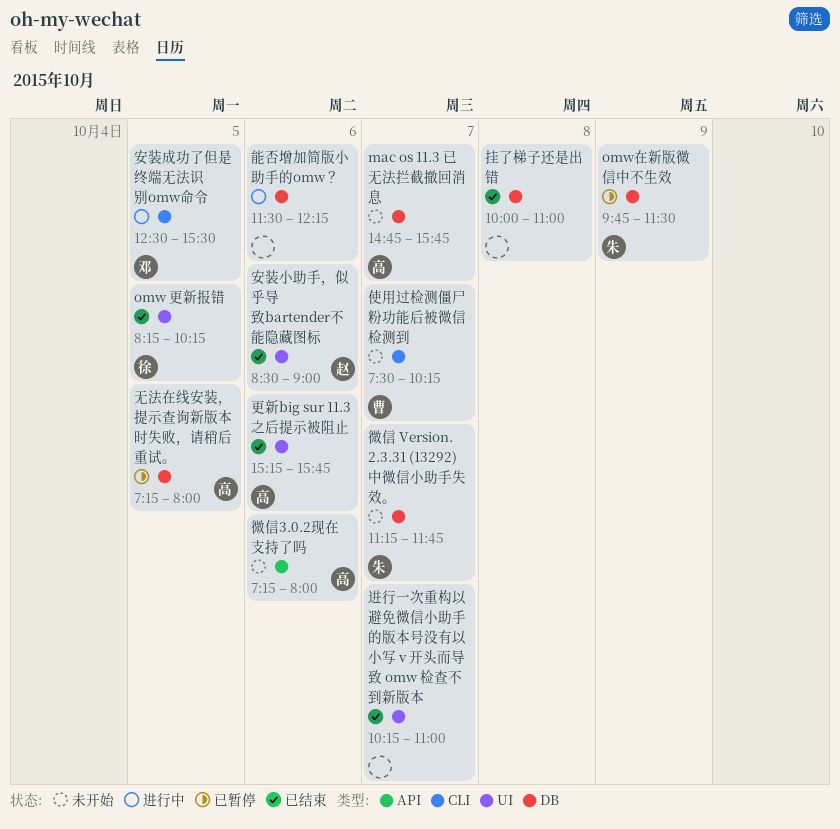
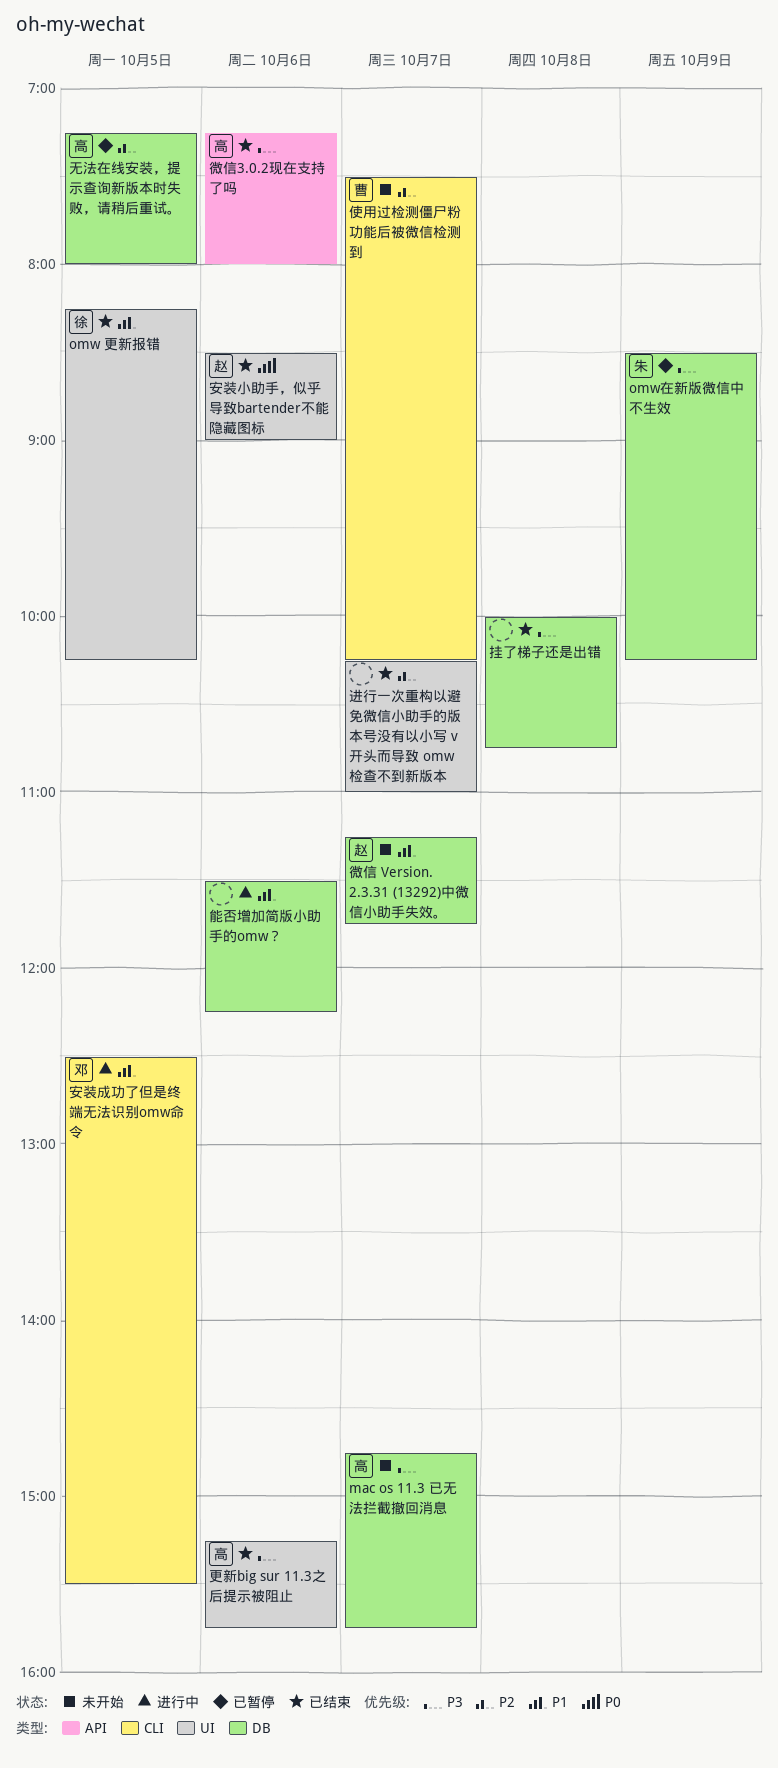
omw在新版微信中不生效, begins: 09:45 -> 08:30
omw在新版微信中不生效, ends: 11:30 -> 10:15
微信 Version. 2.3.31 (13292)中微信小助手失效。, owner: 朱 -> 赵
微信3.0.2现在支持了吗, status: 未开始 -> 已结束
挂了梯子还是出错, ends: 11:00 -> 10:45

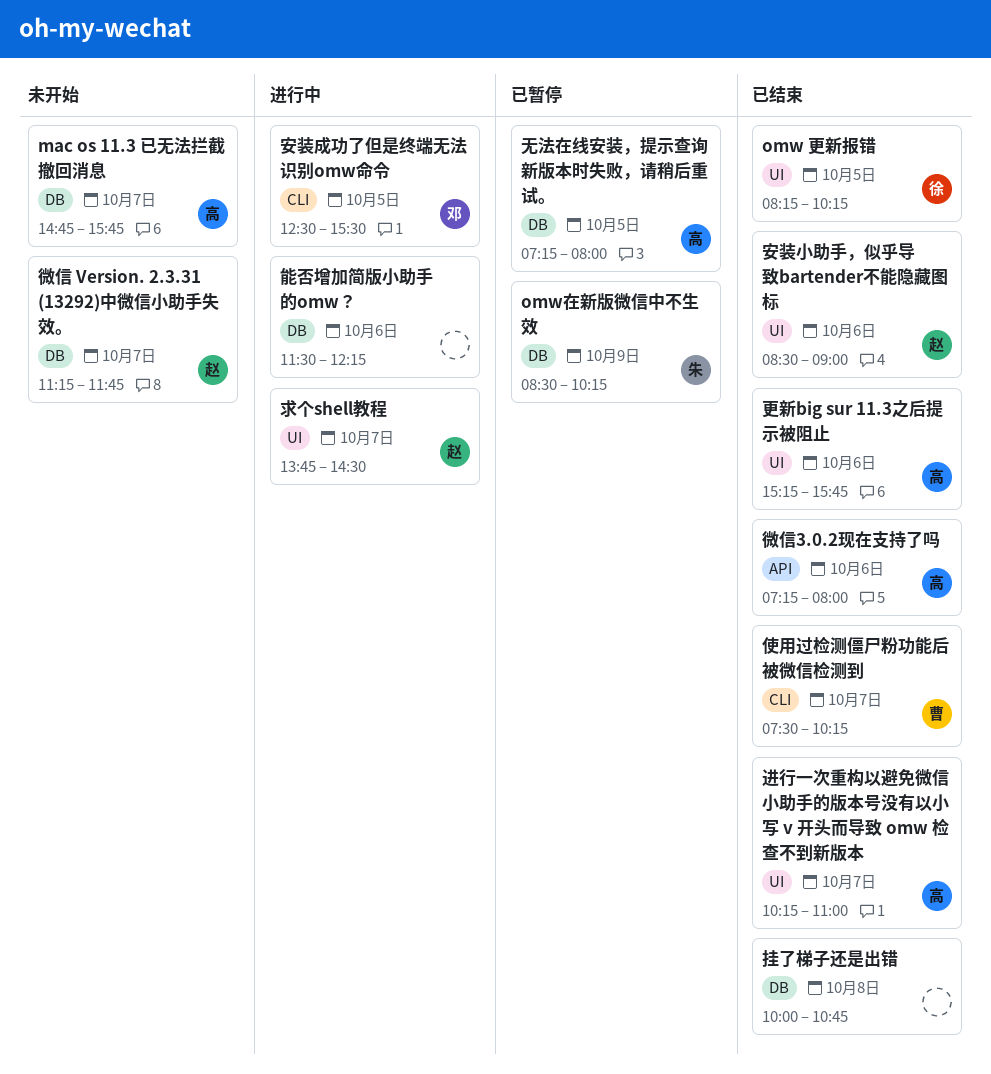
使用过检测僵尸粉功能后被微信检测到, status: 未开始 -> 已结束
求个shell教程: none -> present
进行一次重构以避免微信小助手的版本号没有以小写 v 开头而导致 omw 检查不到新版本, owner: none -> 高

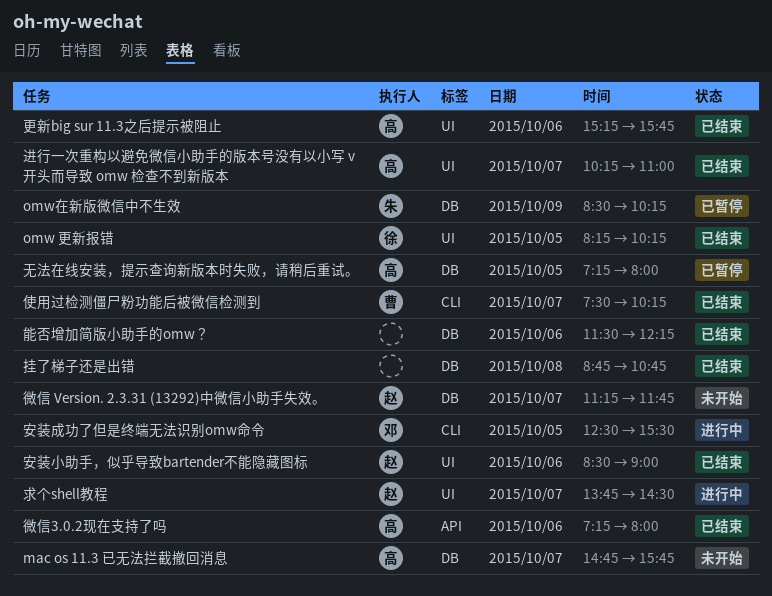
挂了梯子还是出错, begins: 10:00 -> 08:45
能否增加简版小助手的omw？, status: 进行中 -> 已结束

